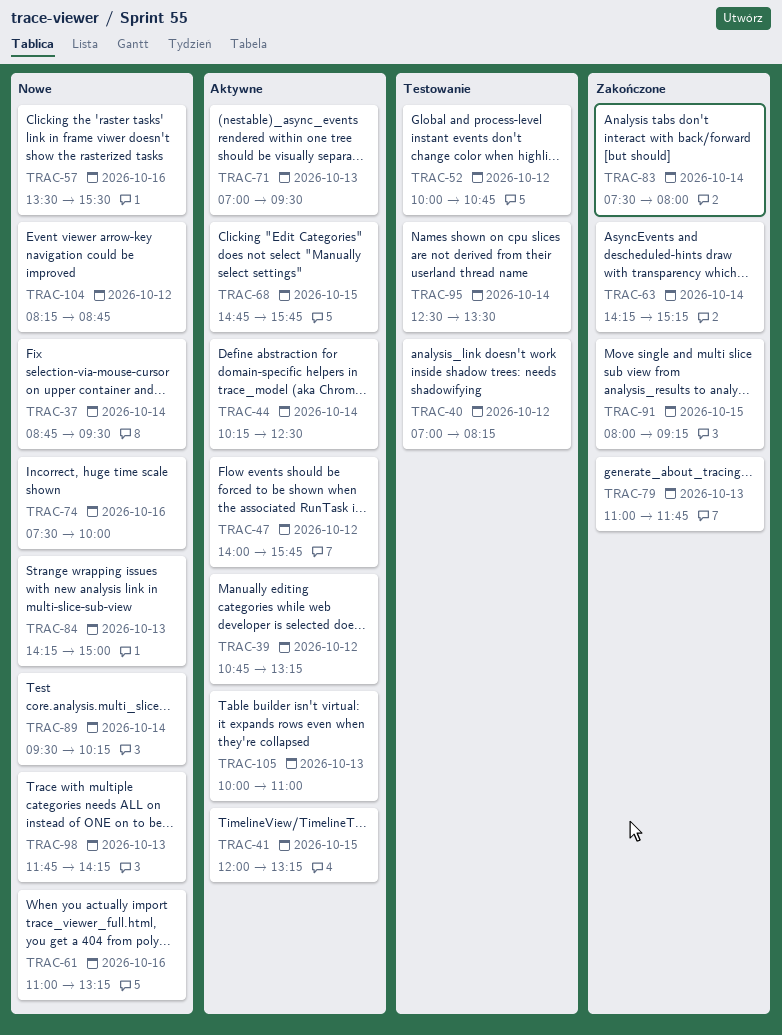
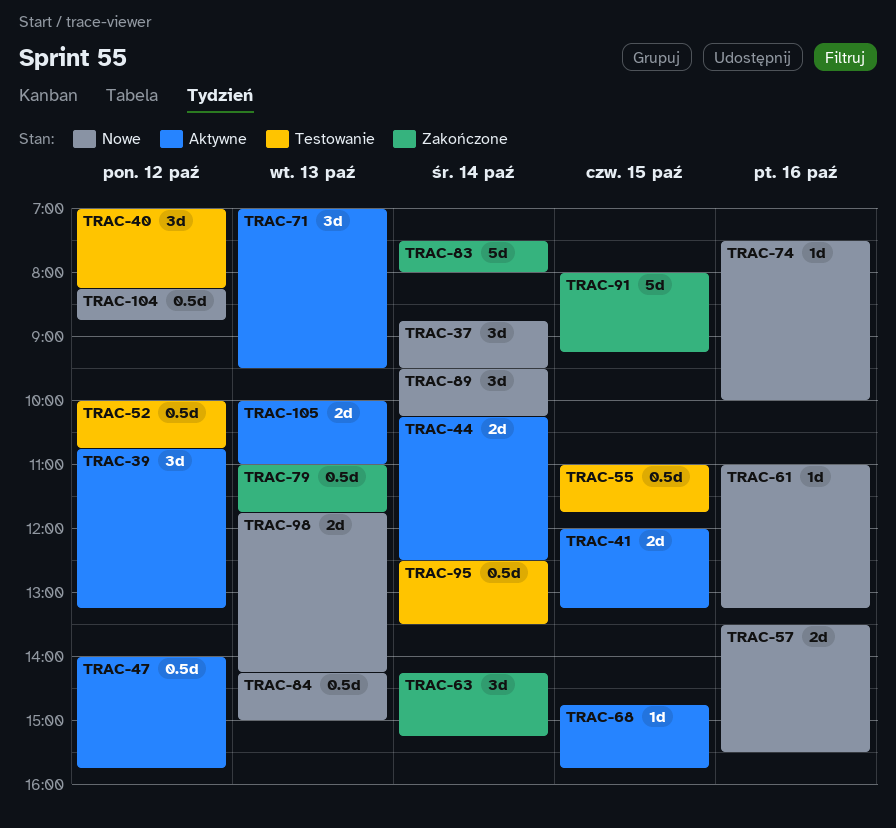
TRAC-55: none -> present

